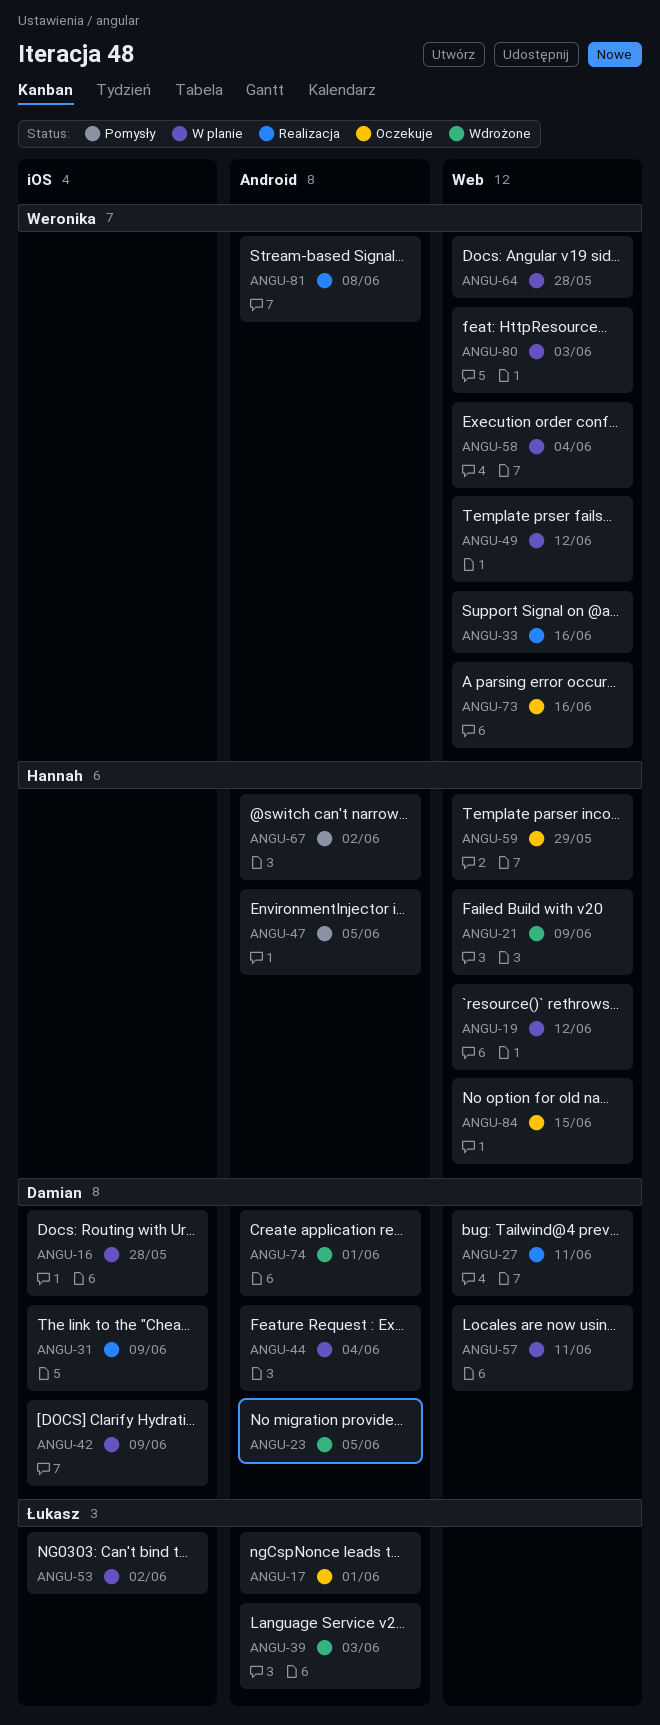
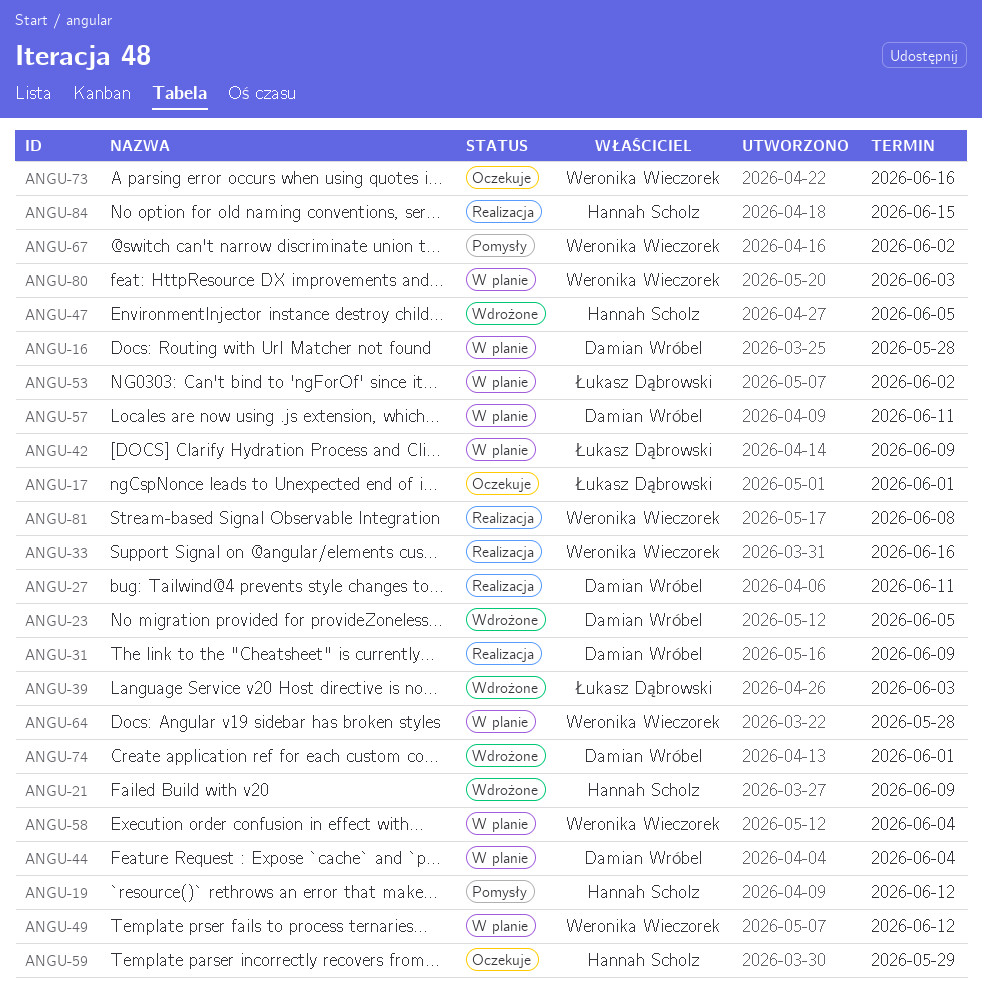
ANGU-19, status: W planie -> Pomysły
ANGU-42, owner: Damian Wróbel -> Łukasz Dąbrowski
ANGU-47, status: Pomysły -> Wdrożone
ANGU-67, owner: Hannah Scholz -> Weronika Wieczorek
ANGU-84, status: Oczekuje -> Realizacja

